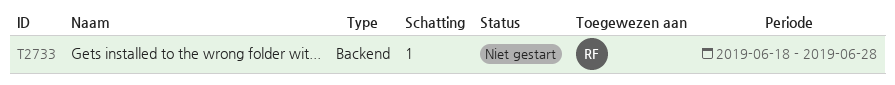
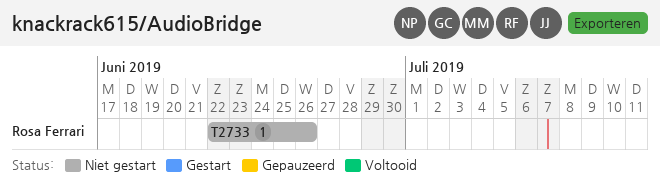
T2733, start: Jun 18 -> Jun 22
T2733, due: Jun 28 -> Jun 26

